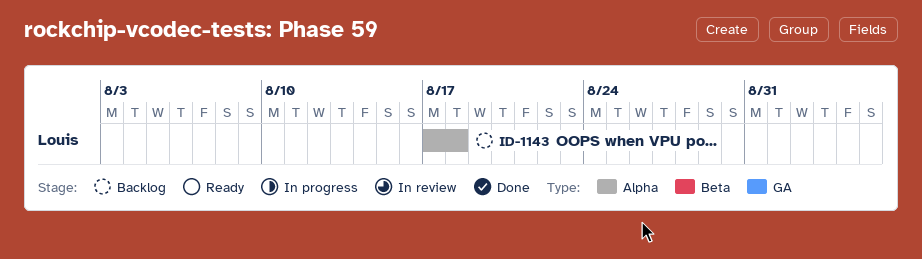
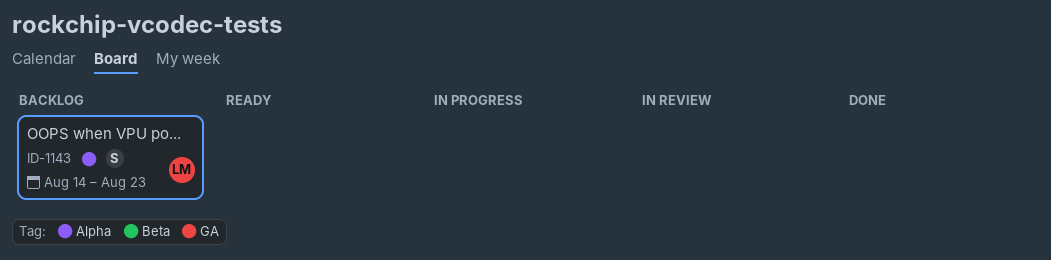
ID-1143, start: Aug 17 -> Aug 14
ID-1143, due: Aug 18 -> Aug 23

